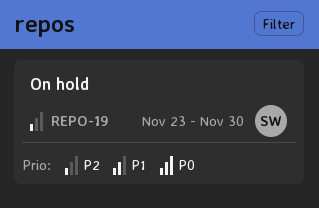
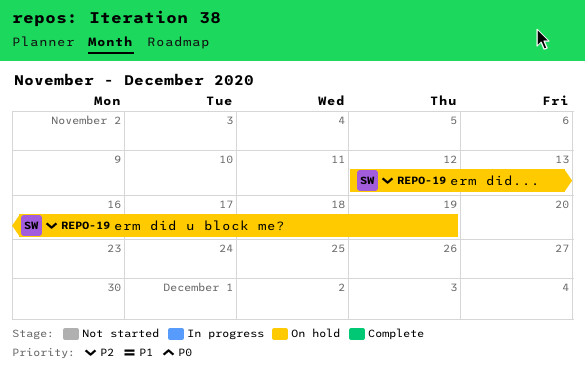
REPO-19, start: Nov 23 -> Nov 12
REPO-19, due: Nov 30 -> Nov 19

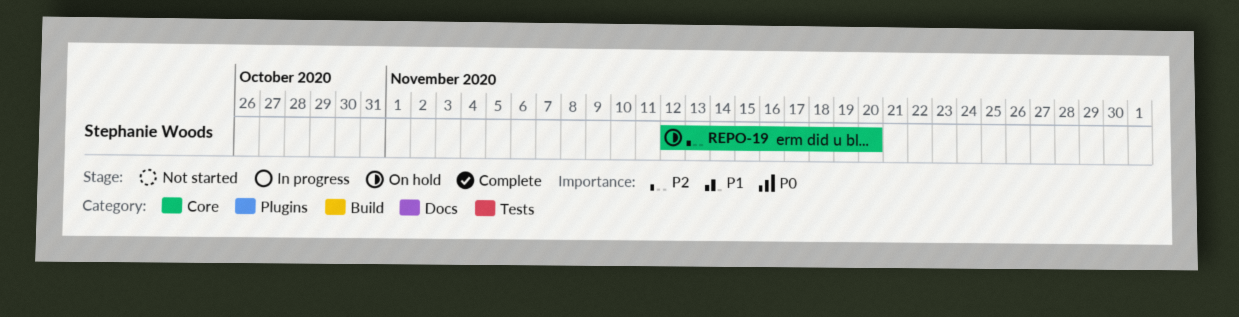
REPO-19, due: Nov 19 -> Nov 20

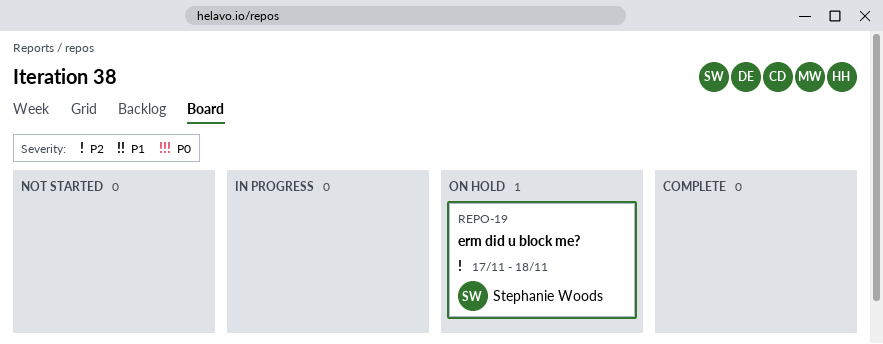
REPO-19, start: Nov 12 -> Nov 17
REPO-19, due: Nov 20 -> Nov 18

